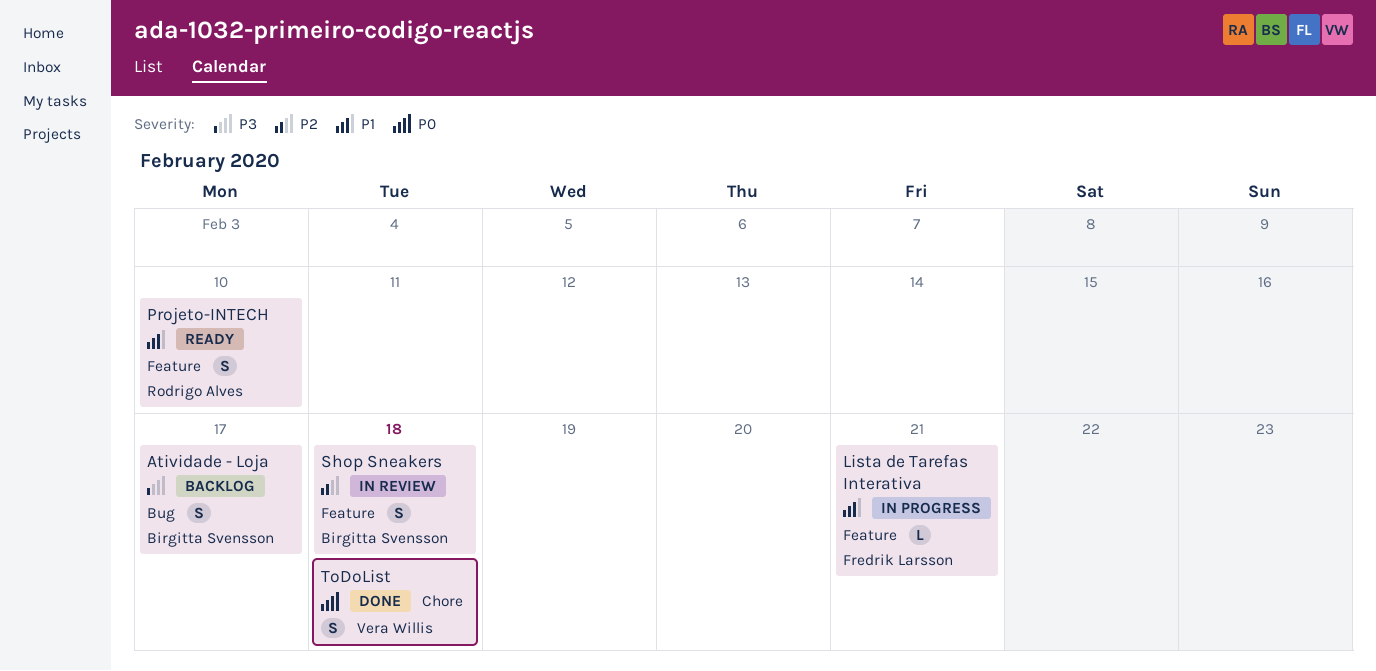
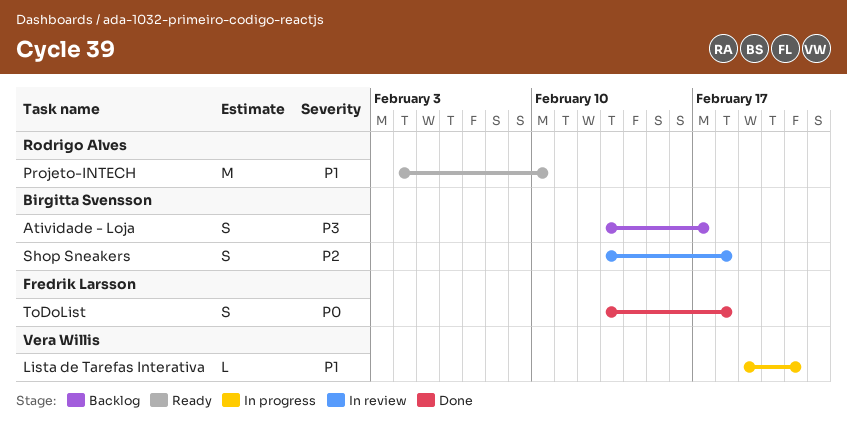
Lista de Tarefas Interativa, owner: Fredrik Larsson -> Vera Willis
Projeto-INTECH, estimate: S -> M
ToDoList, owner: Vera Willis -> Fredrik Larsson

